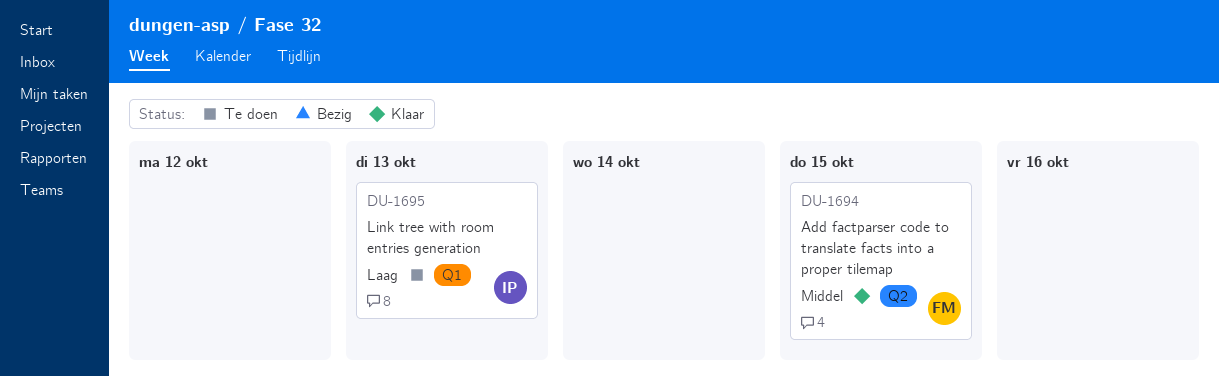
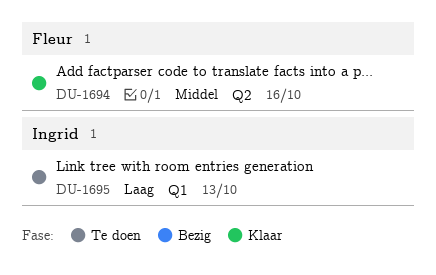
DU-1694, due: Oct 15 -> Oct 16

